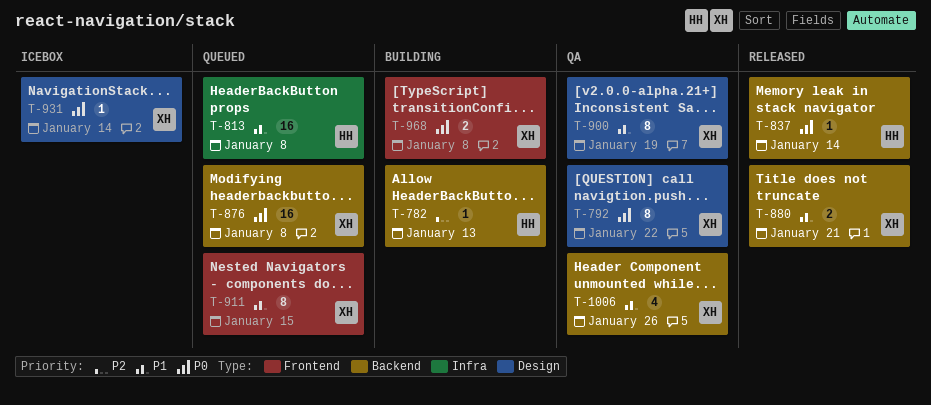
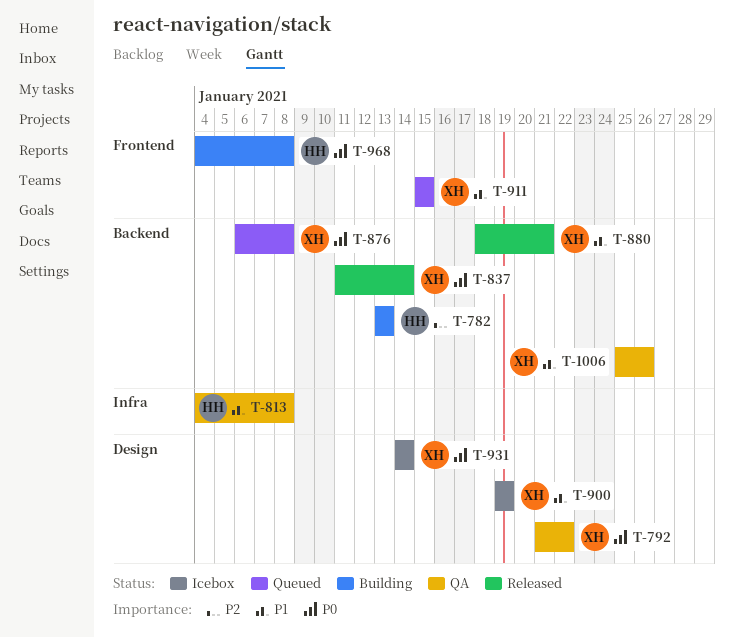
T-813, status: Queued -> QA
T-837, owner: HH -> XH
T-900, status: QA -> Icebox
T-968, owner: XH -> HH

